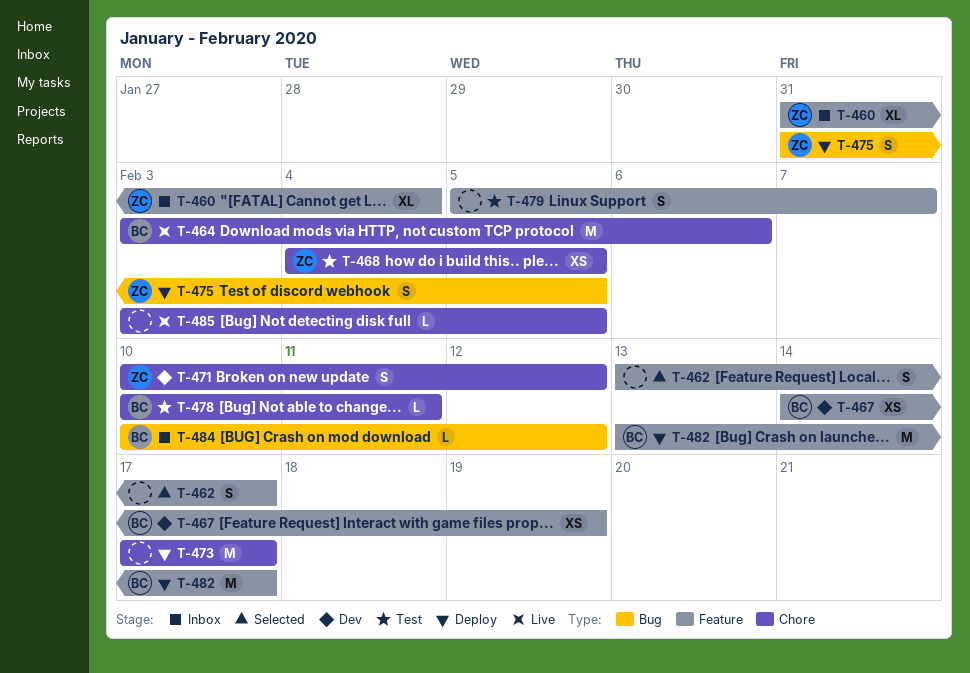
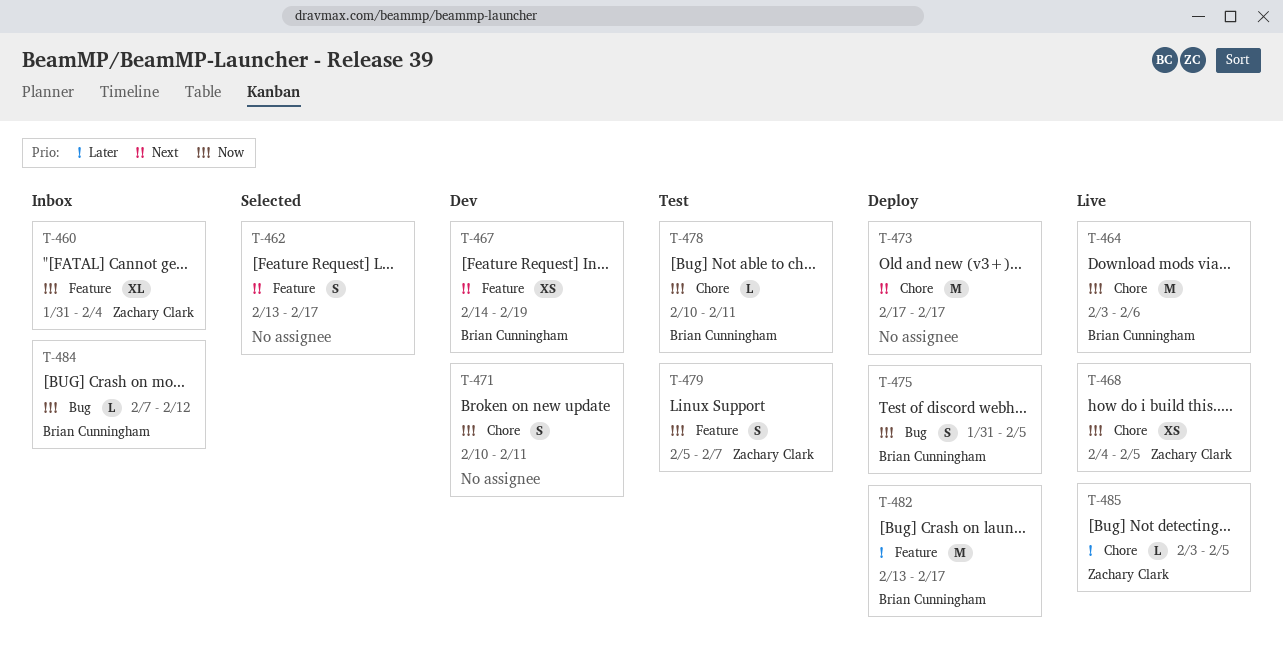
T-468, status: Test -> Live
T-471, owner: Zachary Clark -> none
T-471, due: Feb 12 -> Feb 11
T-475, owner: Zachary Clark -> Brian Cunningham
T-479, owner: none -> Zachary Clark
T-484, start: Feb 10 -> Feb 7
T-485, owner: none -> Zachary Clark

